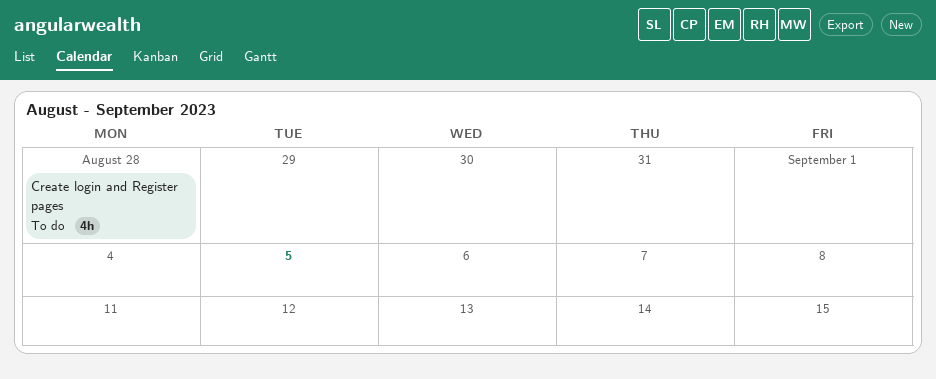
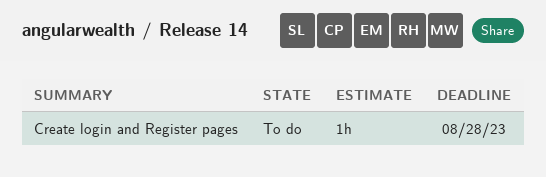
Create login and Register pages, estimate: 4h -> 1h

